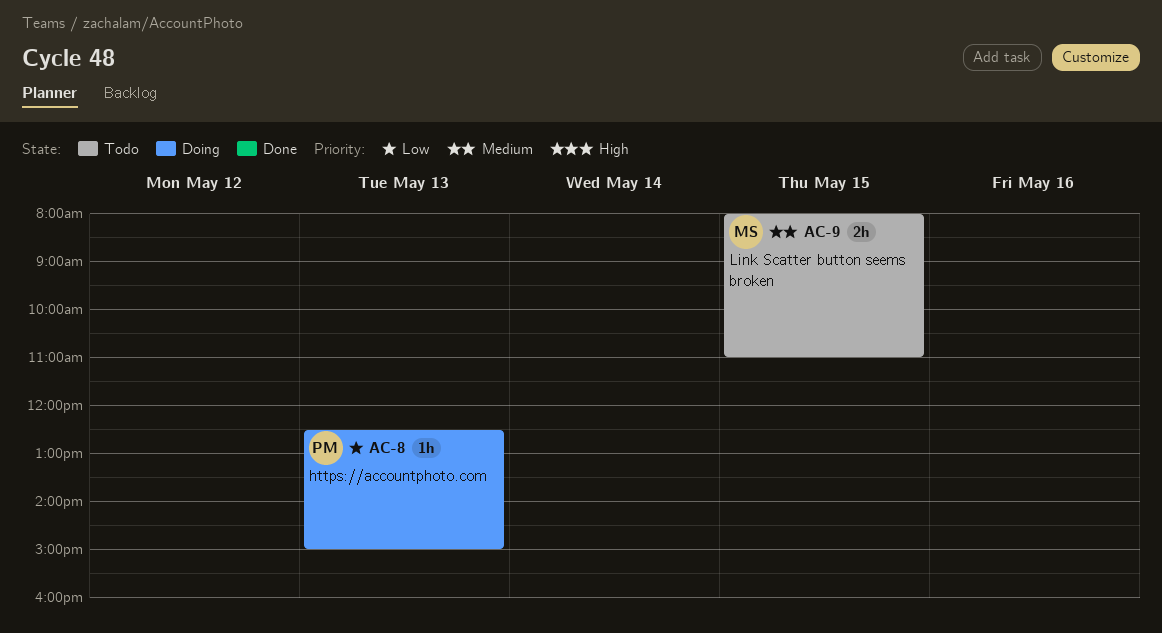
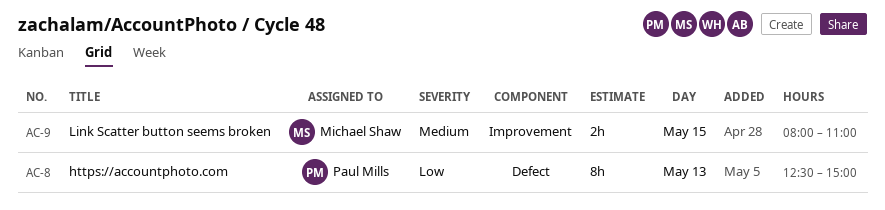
AC-8, estimate: 1h -> 8h

